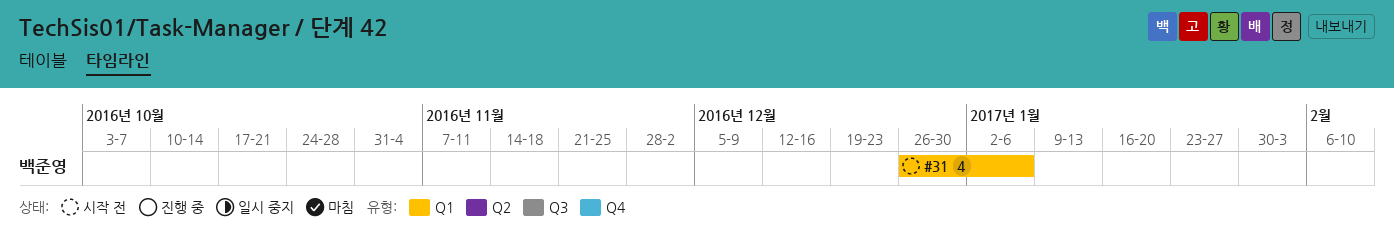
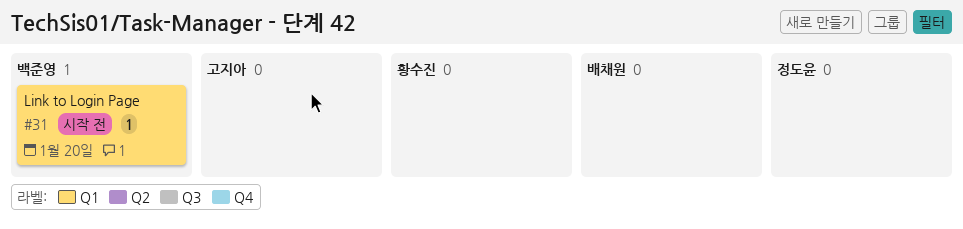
#31, estimate: 4 -> 1
#31, due: Jan 6 -> Jan 20

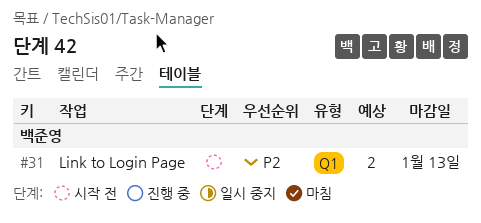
#31, estimate: 1 -> 2
#31, due: Jan 20 -> Jan 13

